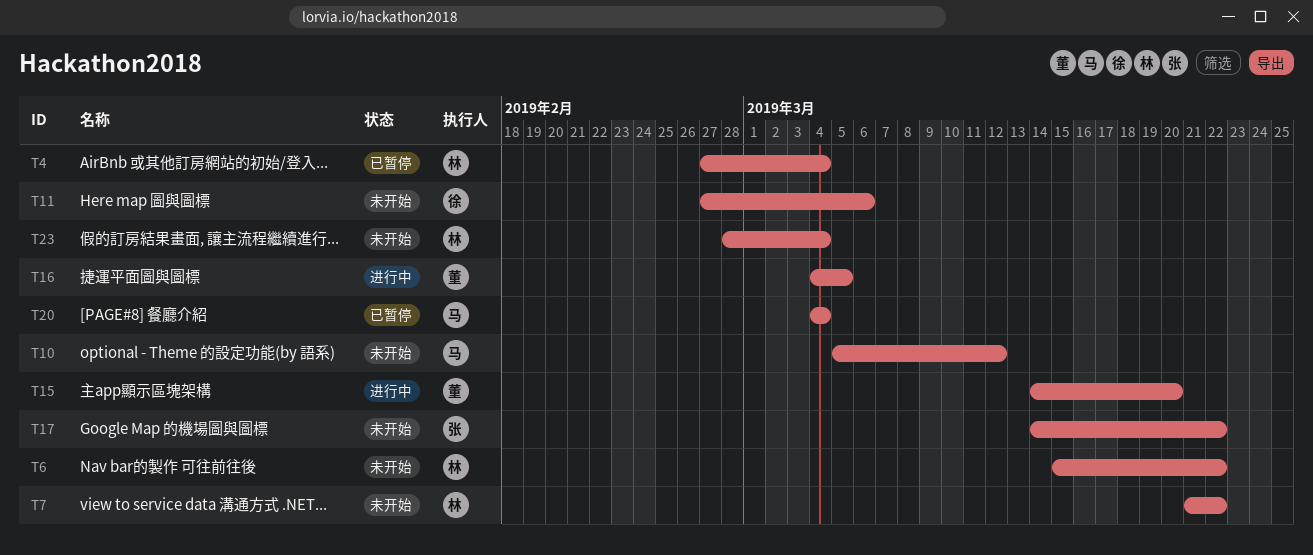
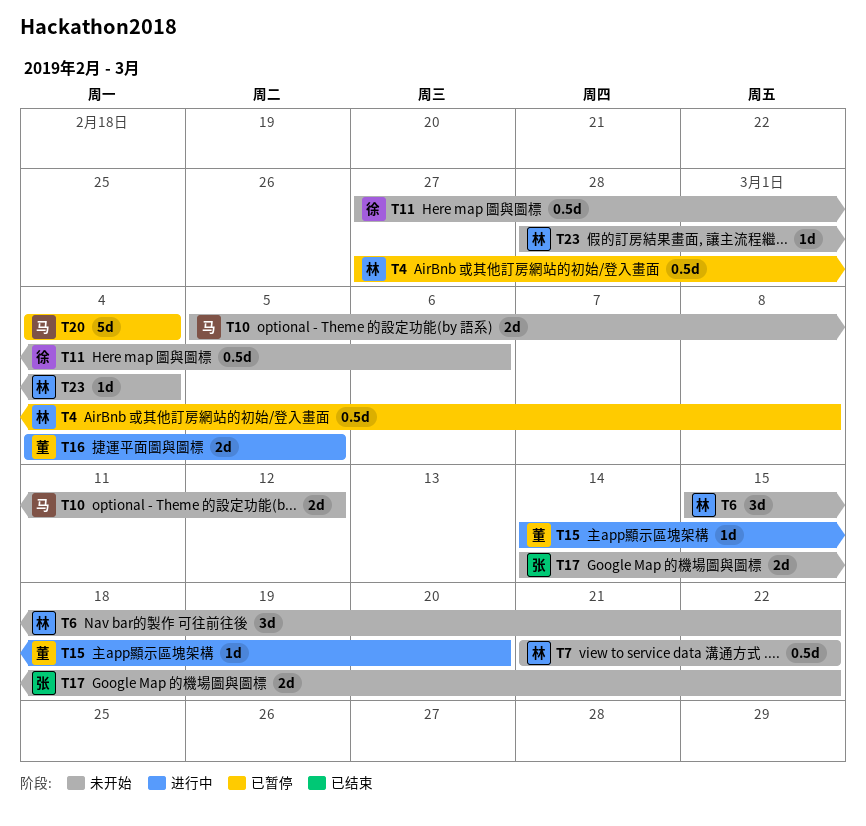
T4, due: Mar 4 -> Mar 8

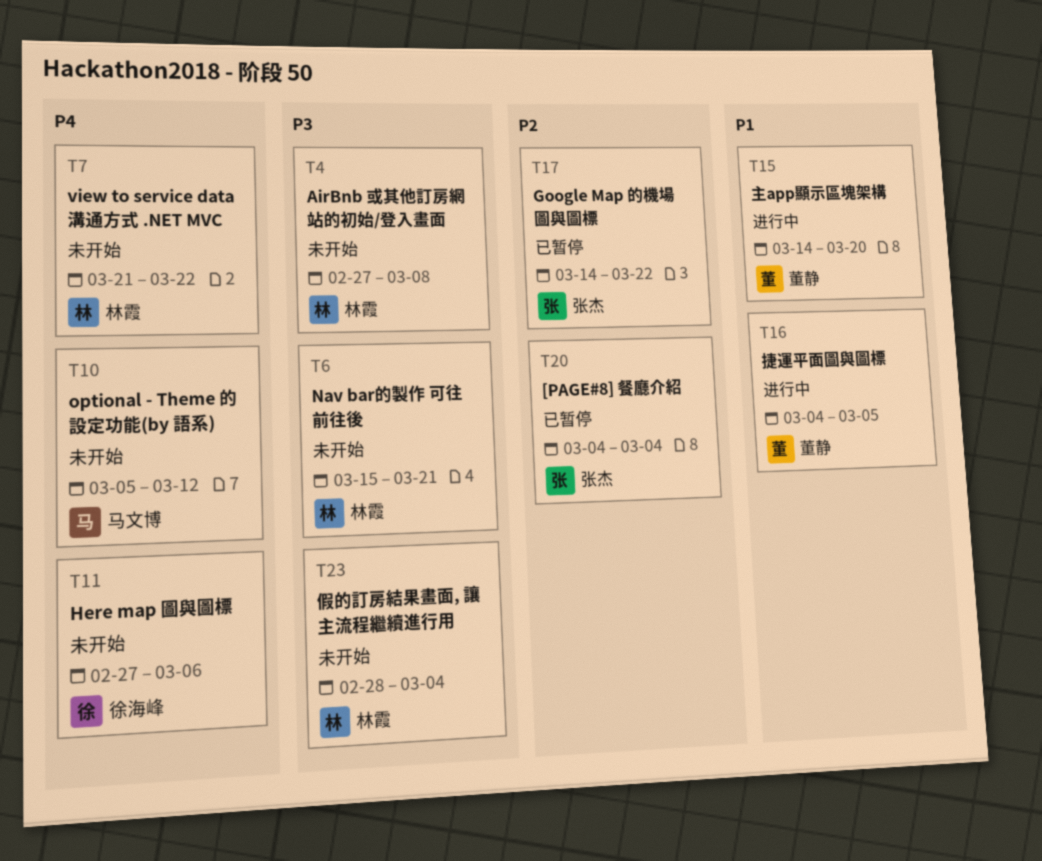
T4, status: 已暂停 -> 未开始
T6, due: Mar 22 -> Mar 21
T17, status: 未开始 -> 已暂停
T20, owner: 马文博 -> 张杰

